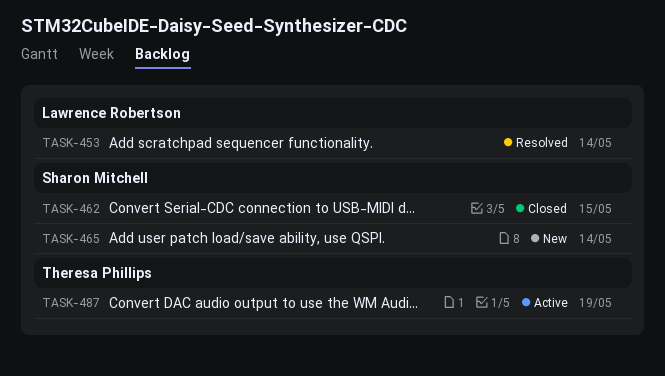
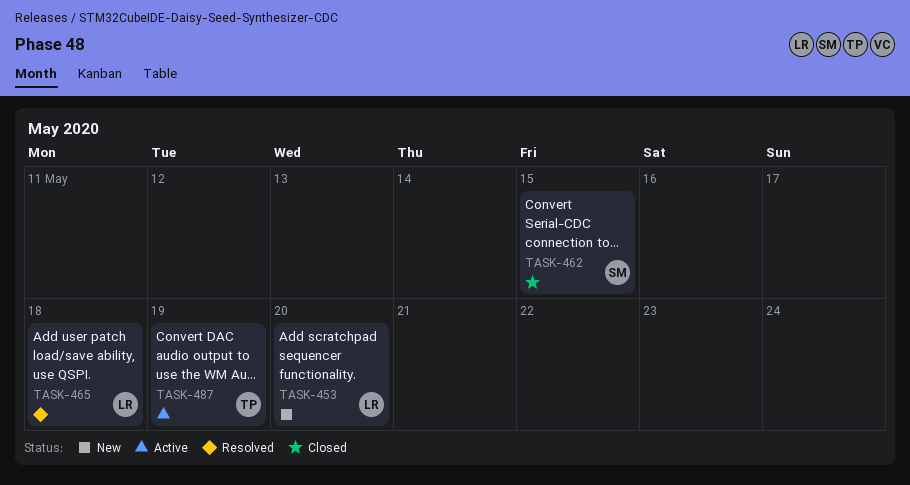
TASK-453, status: Resolved -> New
TASK-453, due: May 14 -> May 20
TASK-465, status: New -> Resolved
TASK-465, owner: Sharon Mitchell -> Lawrence Robertson
TASK-465, due: May 14 -> May 18

